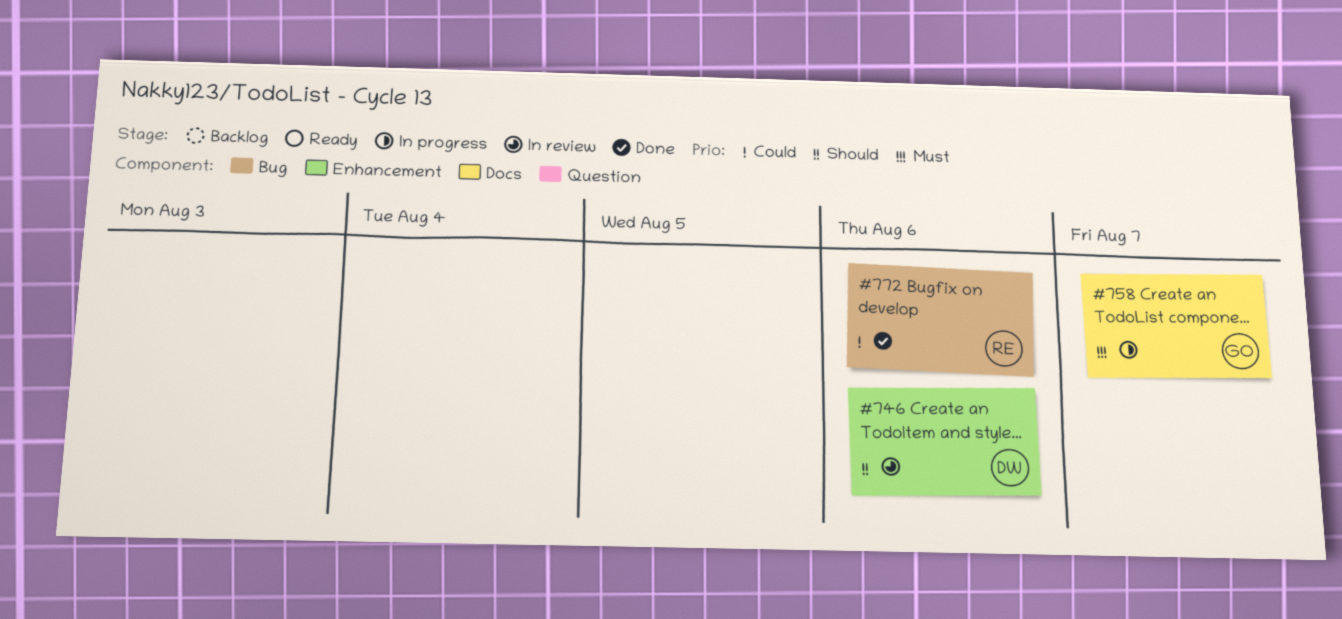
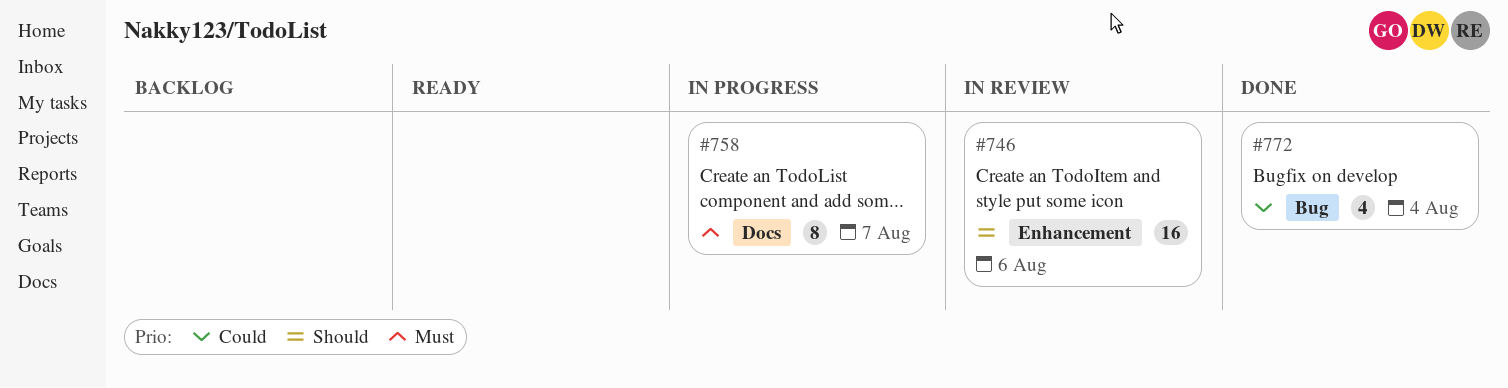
#772, due: Aug 6 -> Aug 4

